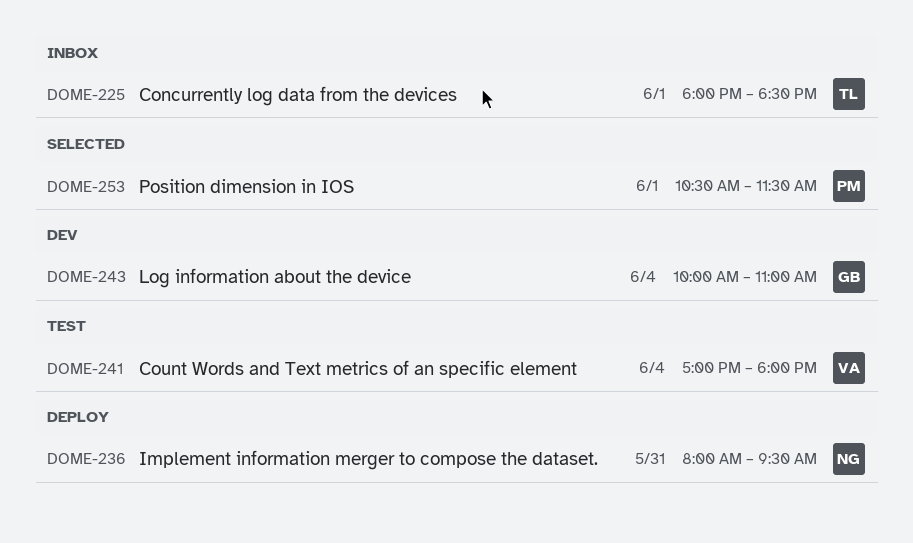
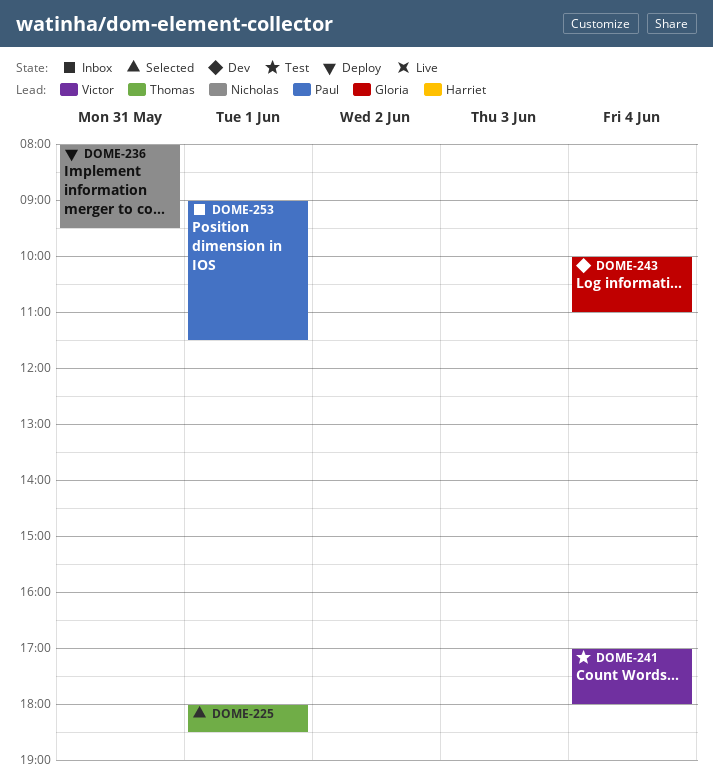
DOME-225, status: Inbox -> Selected
DOME-253, status: Selected -> Inbox
DOME-253, begins: 10:30 -> 09:00

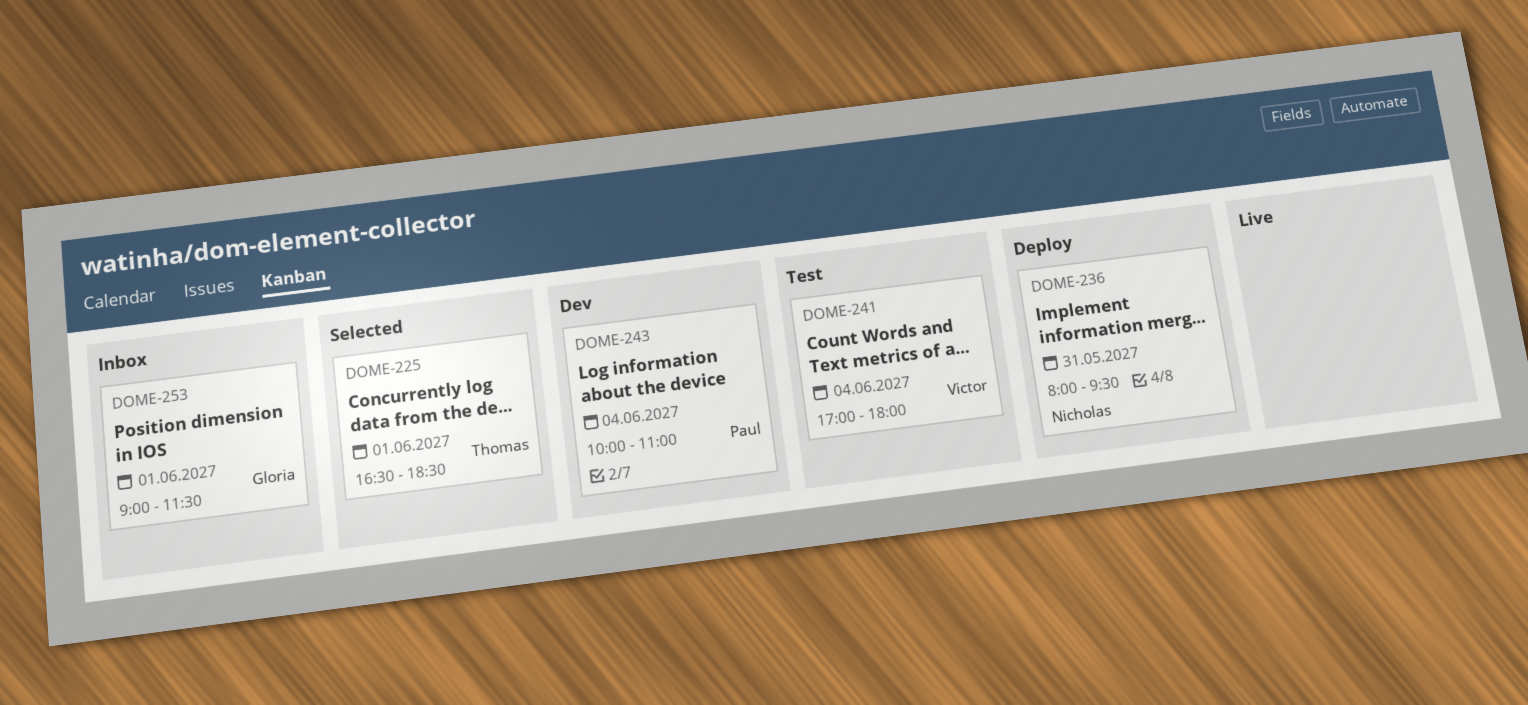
DOME-225, begins: 18:00 -> 16:30
DOME-243, owner: Gloria -> Paul
DOME-253, owner: Paul -> Gloria

